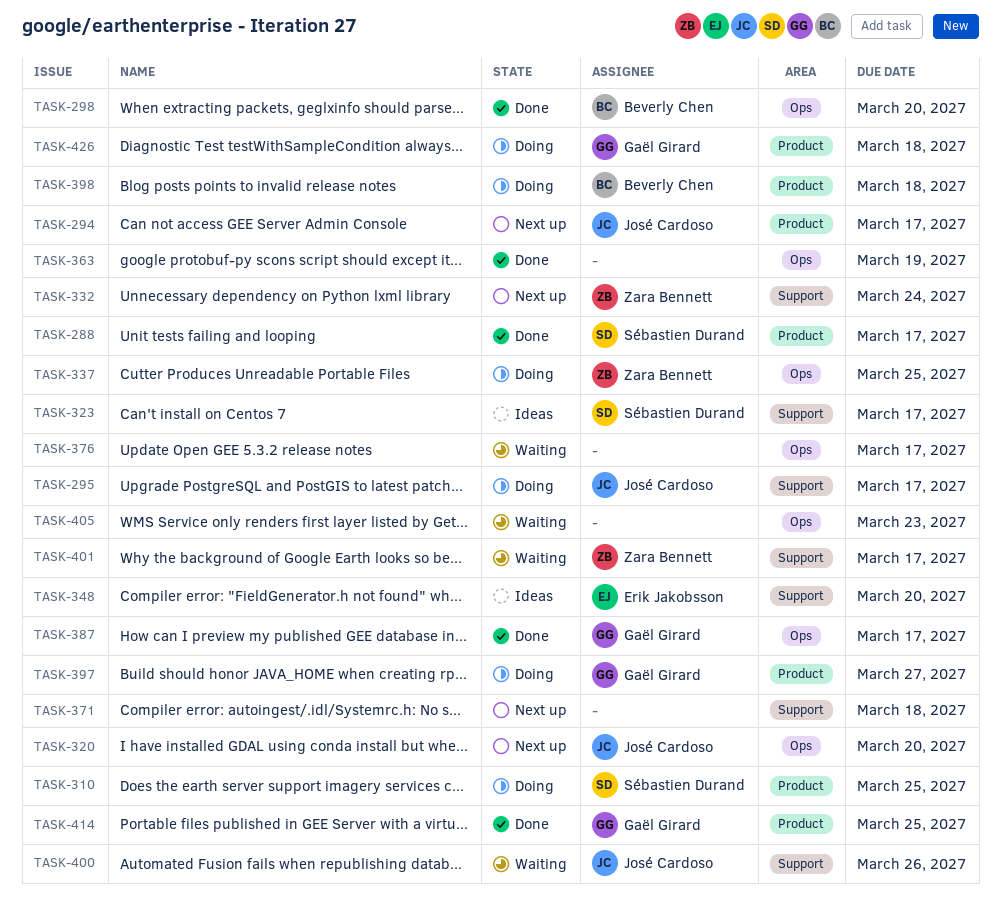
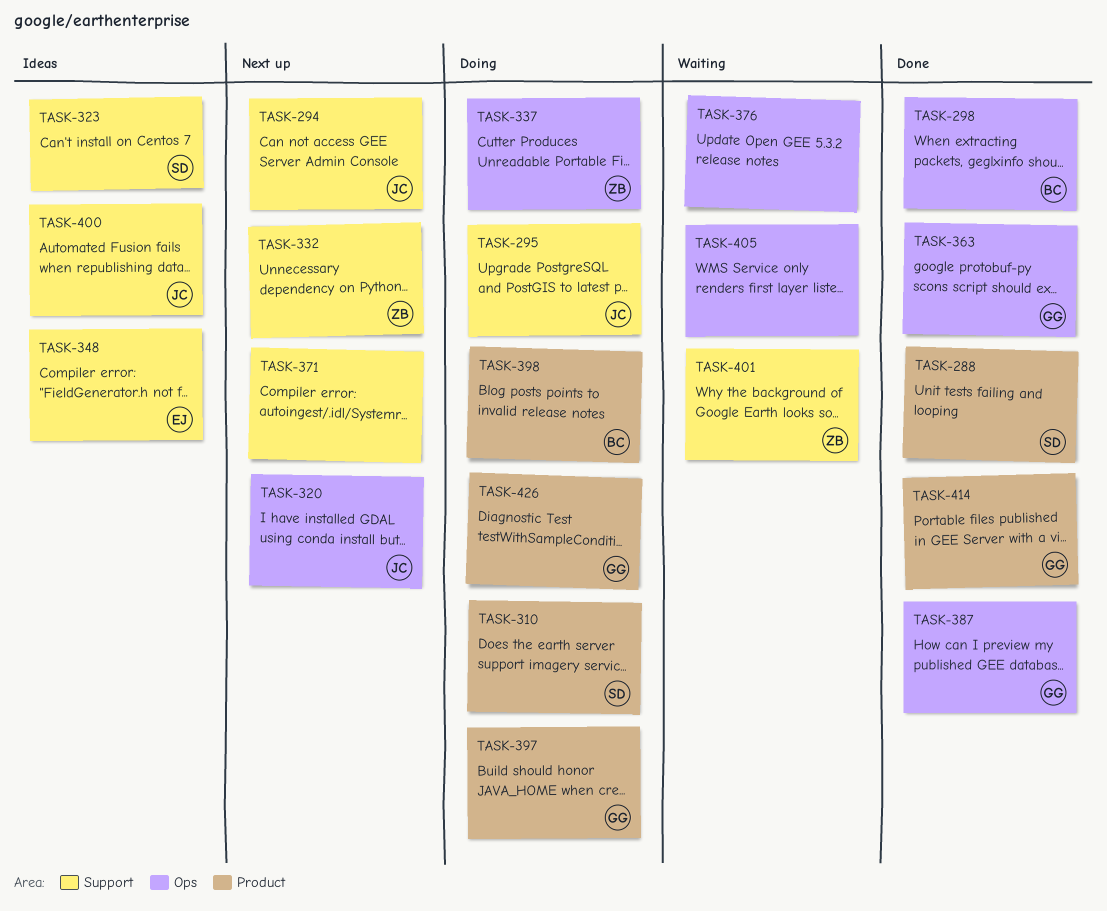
TASK-294, label: Product -> Support
TASK-363, owner: none -> Gaël Girard
TASK-400, status: Waiting -> Ideas

